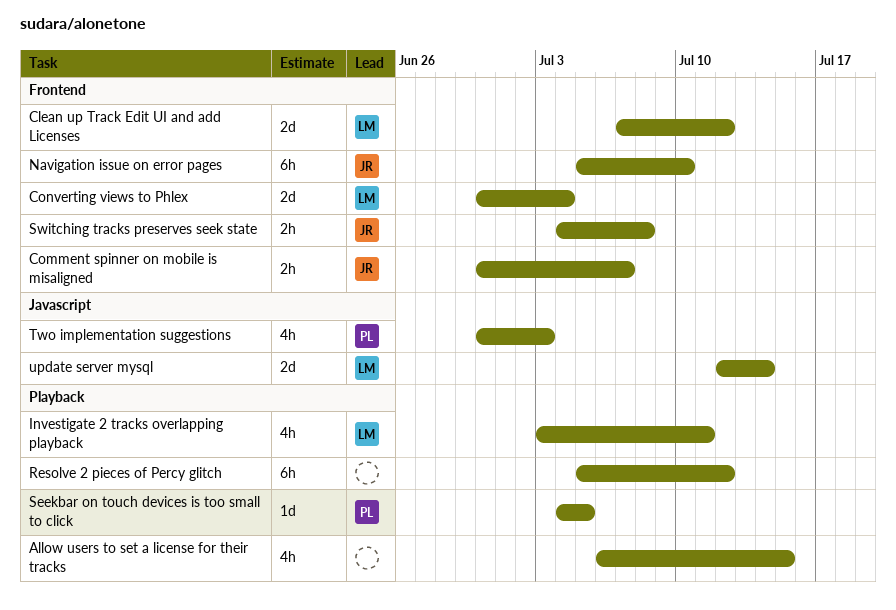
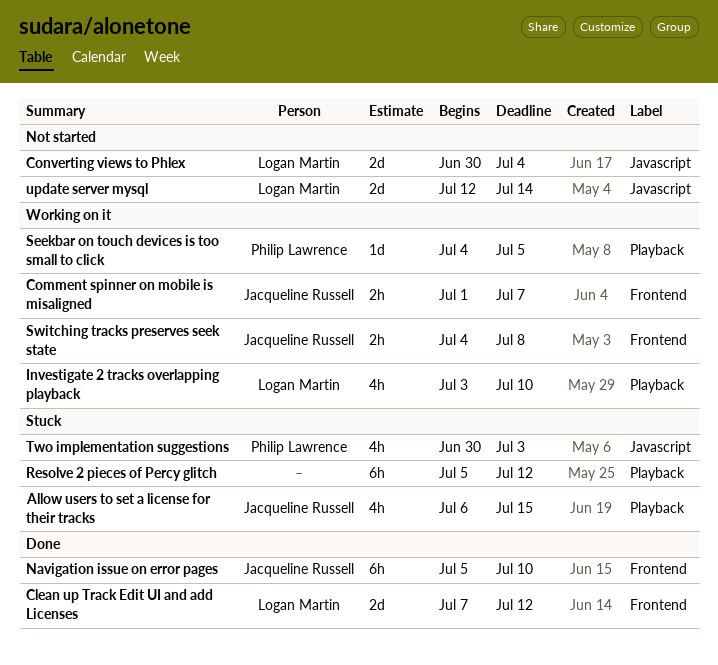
Allow users to set a license for their tracks, owner: none -> Jacqueline Russell
Comment spinner on mobile is misaligned, start: Jun 30 -> Jul 1
Converting views to Phlex, label: Frontend -> Javascript
Investigate 2 tracks overlapping playback, due: Jul 11 -> Jul 10

